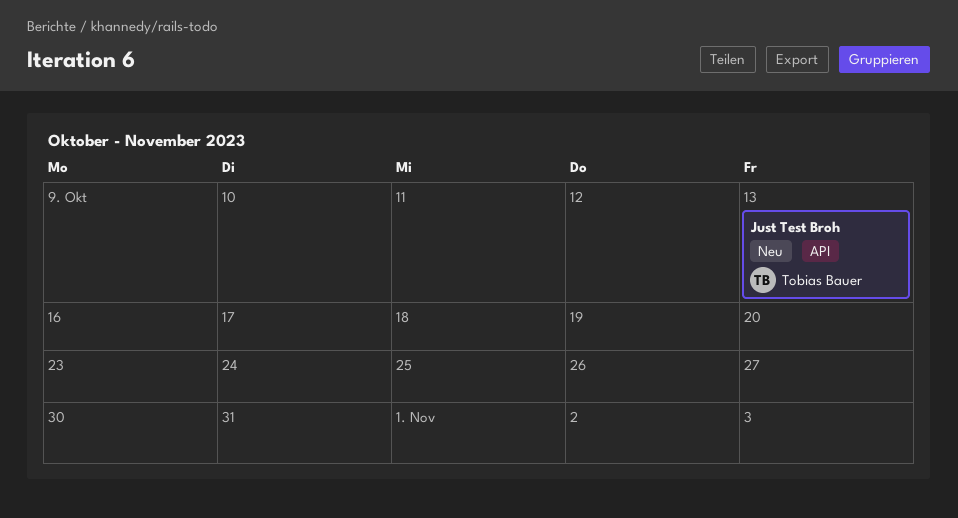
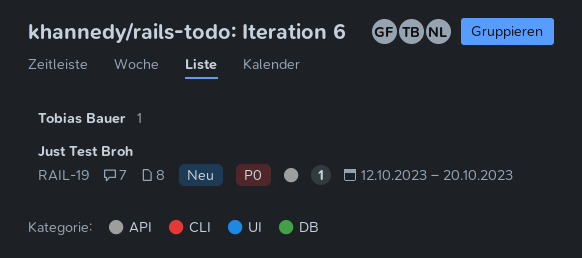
Just Test Broh, due: Oct 13 -> Oct 20

